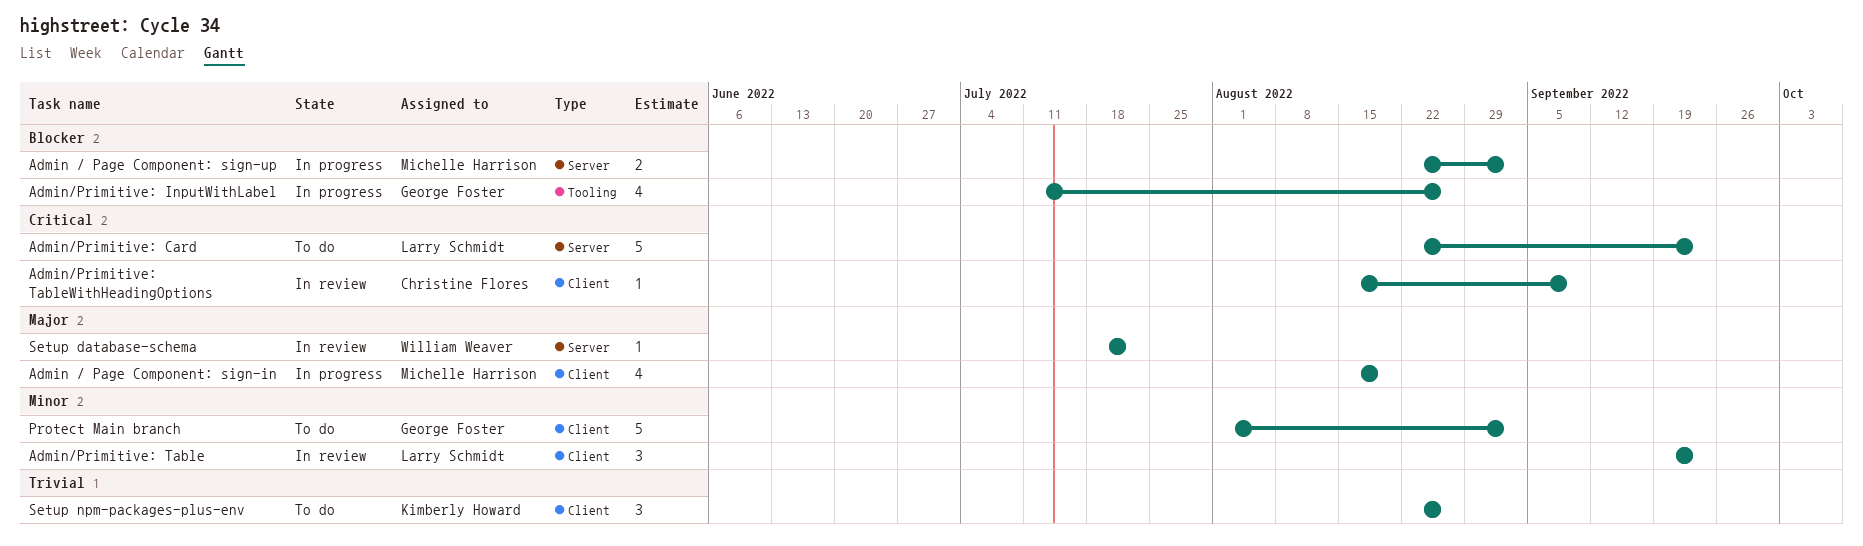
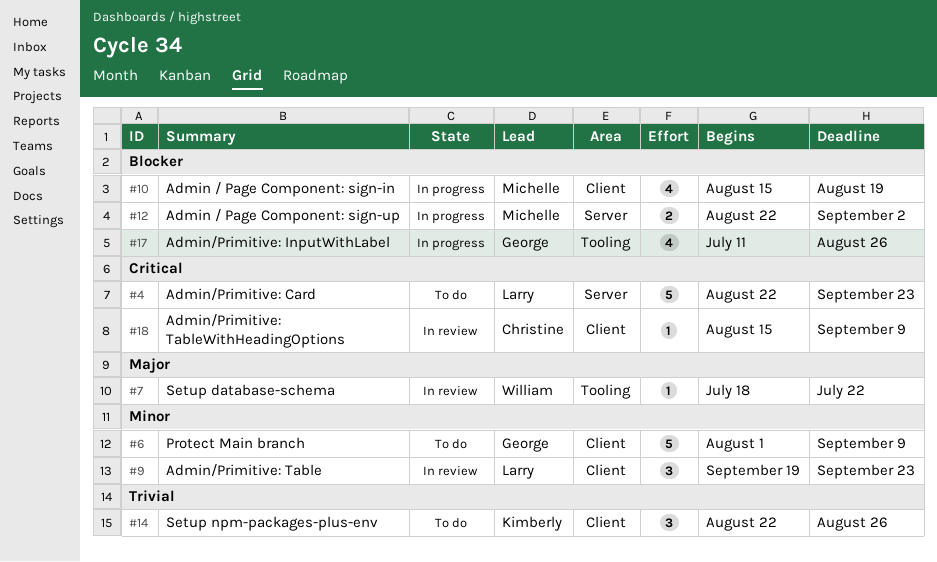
Admin / Page Component: sign-in, priority: Major -> Blocker
Protect Main branch, due: Sep 2 -> Sep 9
Setup database-schema, label: Server -> Tooling

